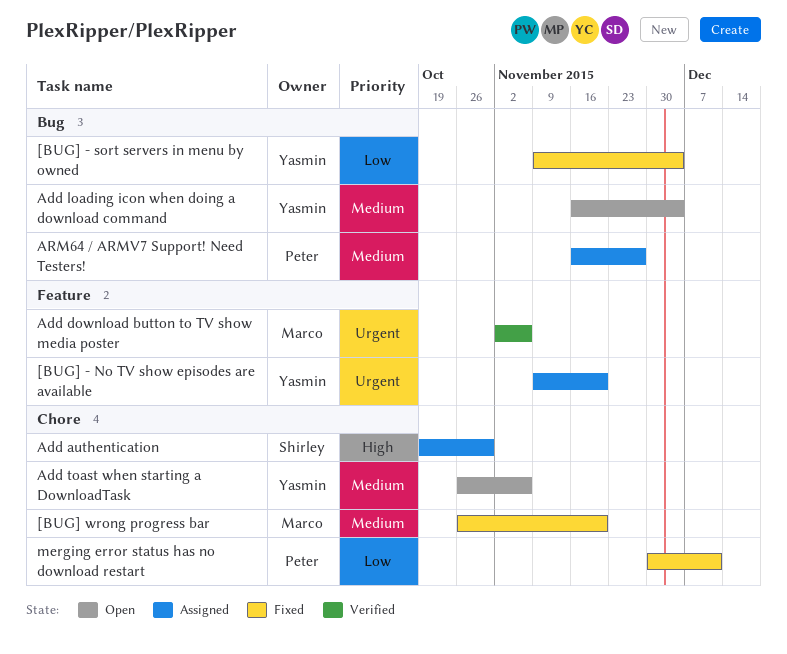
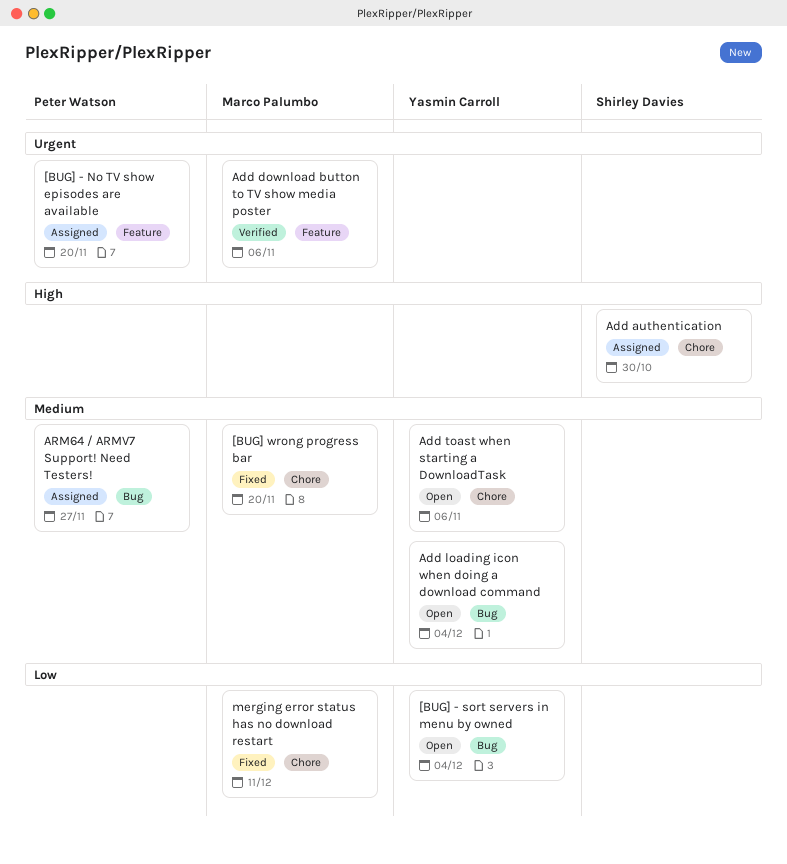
[BUG] - No TV show episodes are available, owner: Yasmin Carroll -> Peter Watson
[BUG] - sort servers in menu by owned, status: Fixed -> Open
merging error status has no download restart, owner: Peter Watson -> Marco Palumbo

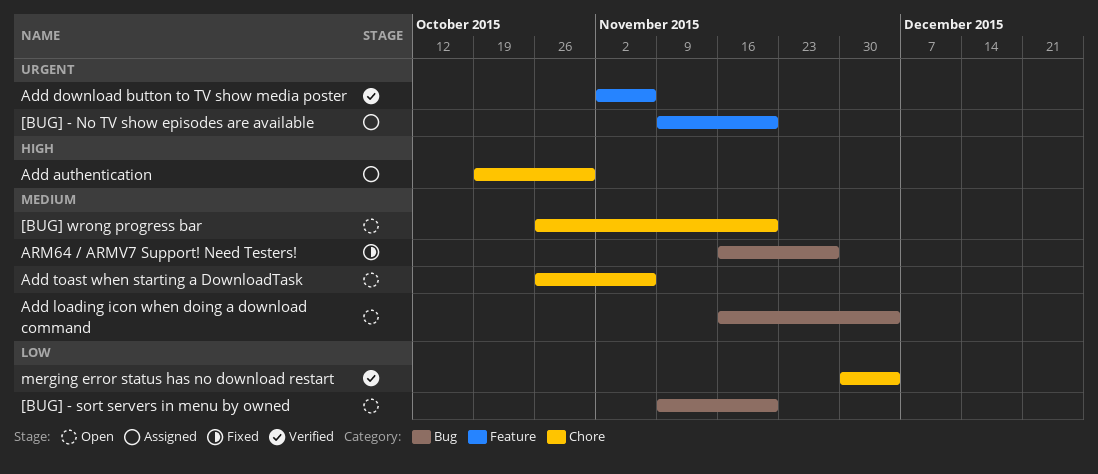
[BUG] - sort servers in menu by owned, due: Dec 4 -> Nov 20
[BUG] wrong progress bar, status: Fixed -> Open
ARM64 / ARMV7 Support! Need Testers!, status: Assigned -> Fixed
merging error status has no download restart, status: Fixed -> Verified
merging error status has no download restart, due: Dec 11 -> Dec 4

